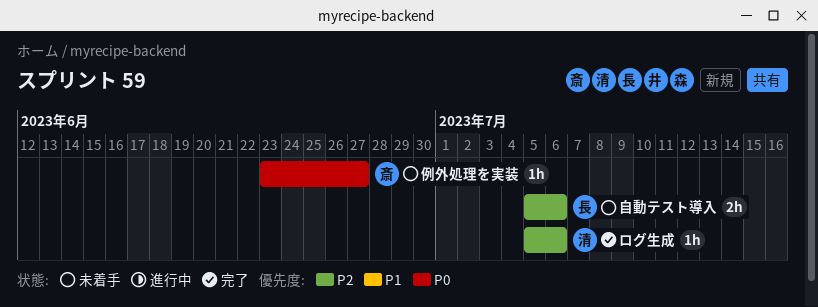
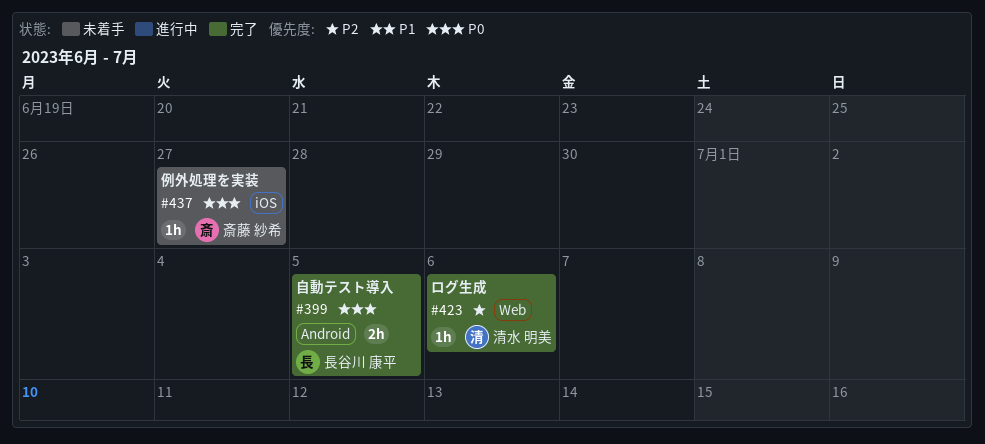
自動テスト導入, status: 未着手 -> 完了
自動テスト導入, priority: P2 -> P0
自動テスト導入, due: Jul 6 -> Jul 5

